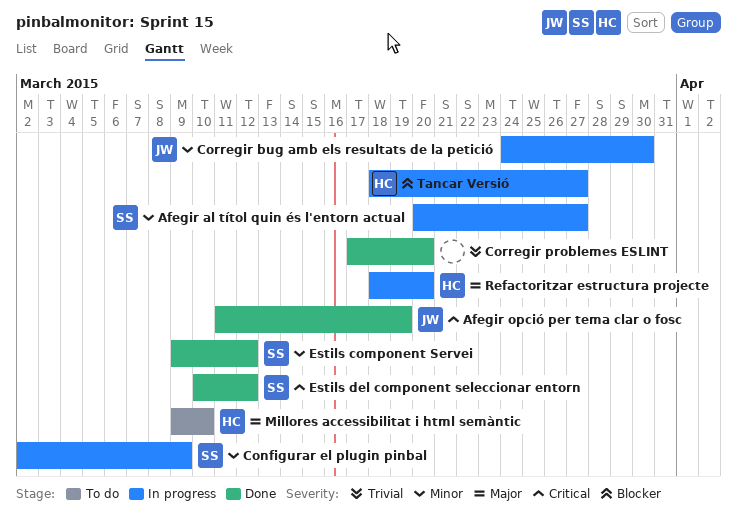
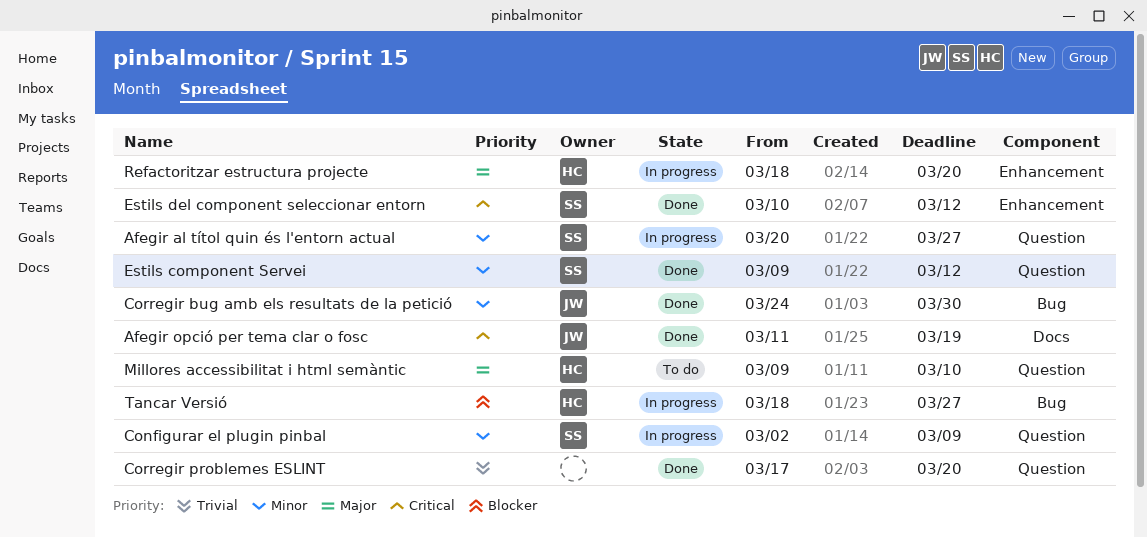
Corregir bug amb els resultats de la petició, status: In progress -> Done

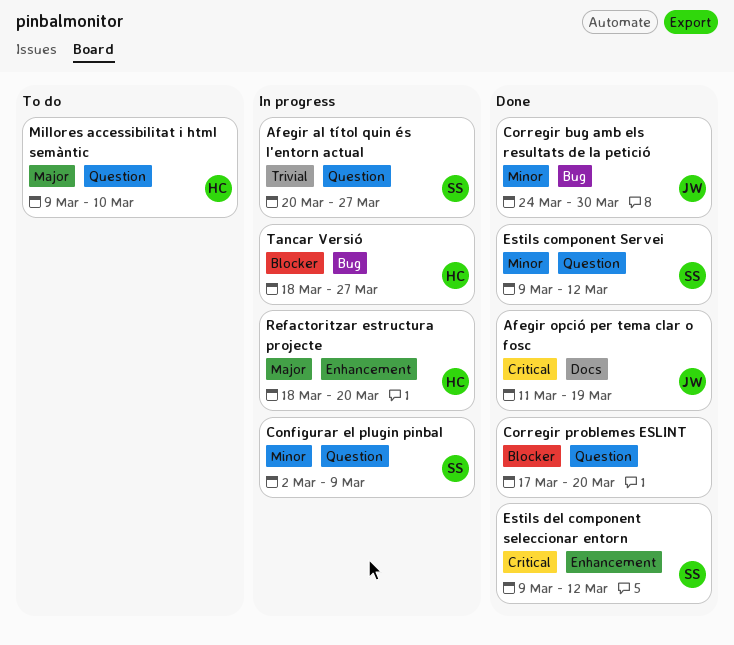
Afegir al títol quin és l'entorn actual, priority: Minor -> Trivial
Corregir problemes ESLINT, priority: Trivial -> Blocker
Estils del component seleccionar entorn, start: Mar 10 -> Mar 9

